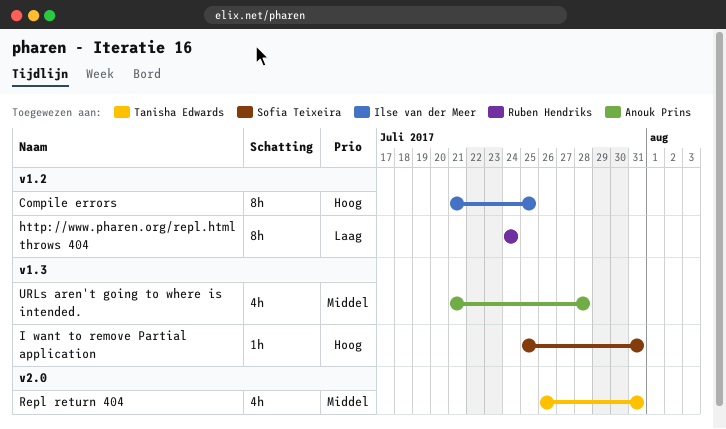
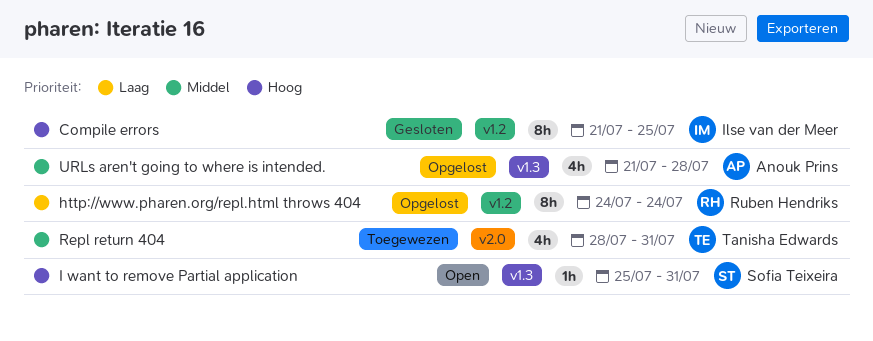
Repl return 404, start: Jul 26 -> Jul 28

